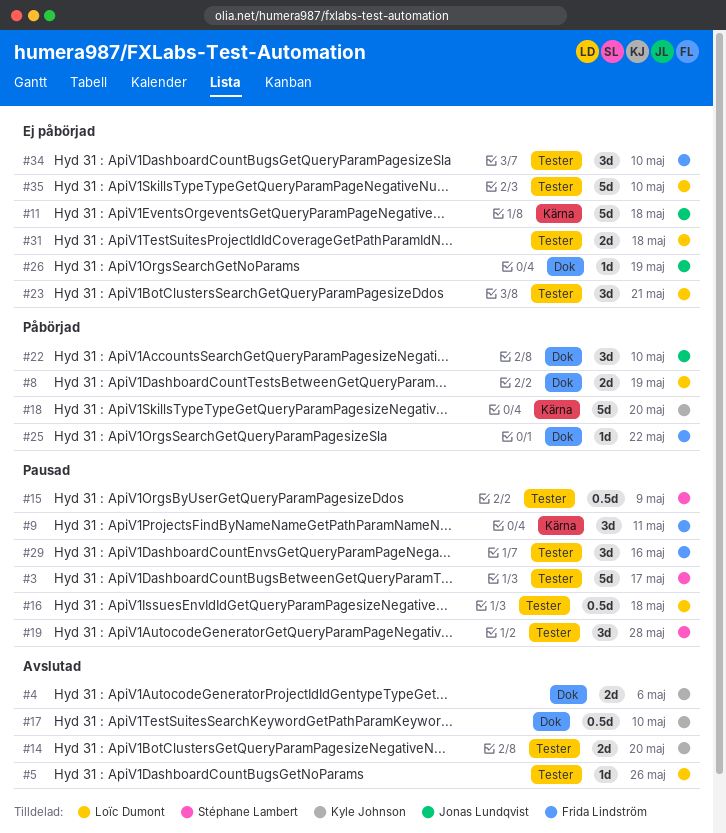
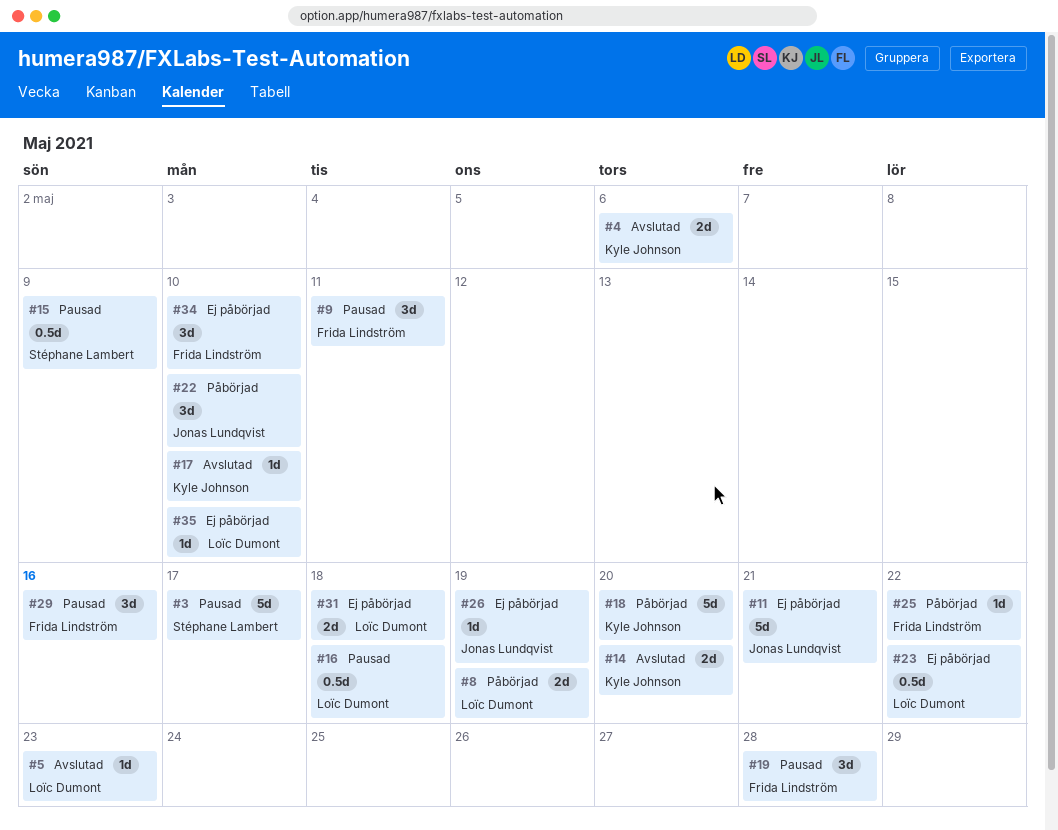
#5, due: May 26 -> May 23
#11, due: May 18 -> May 21
#17, estimate: 0.5d -> 1d
#19, owner: Stéphane Lambert -> Frida Lindström
#23, estimate: 3d -> 0.5d
#23, due: May 21 -> May 22
#35, estimate: 5d -> 1d

